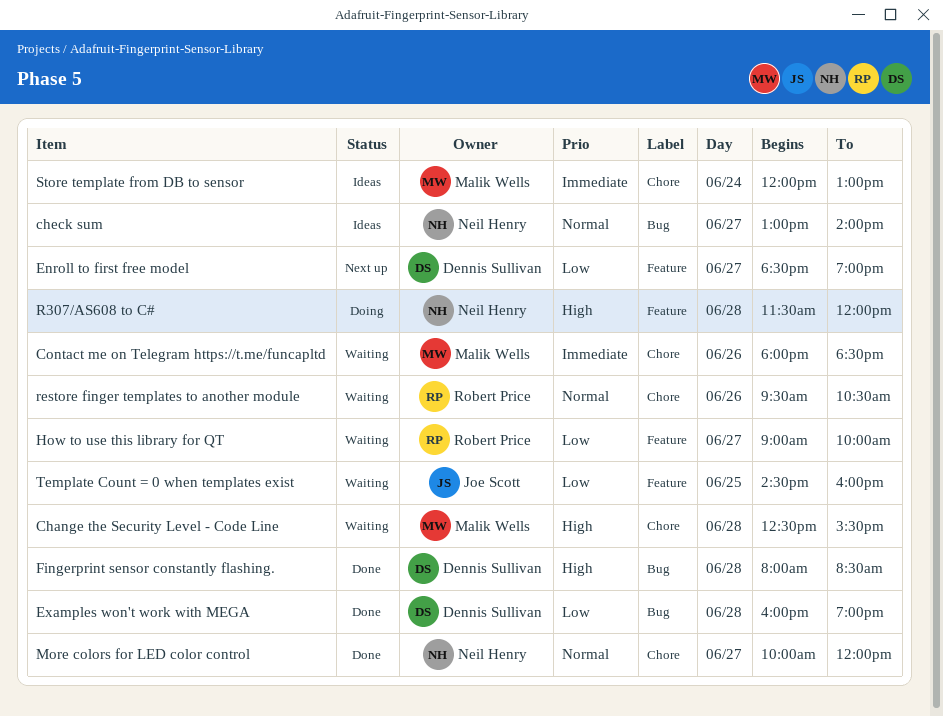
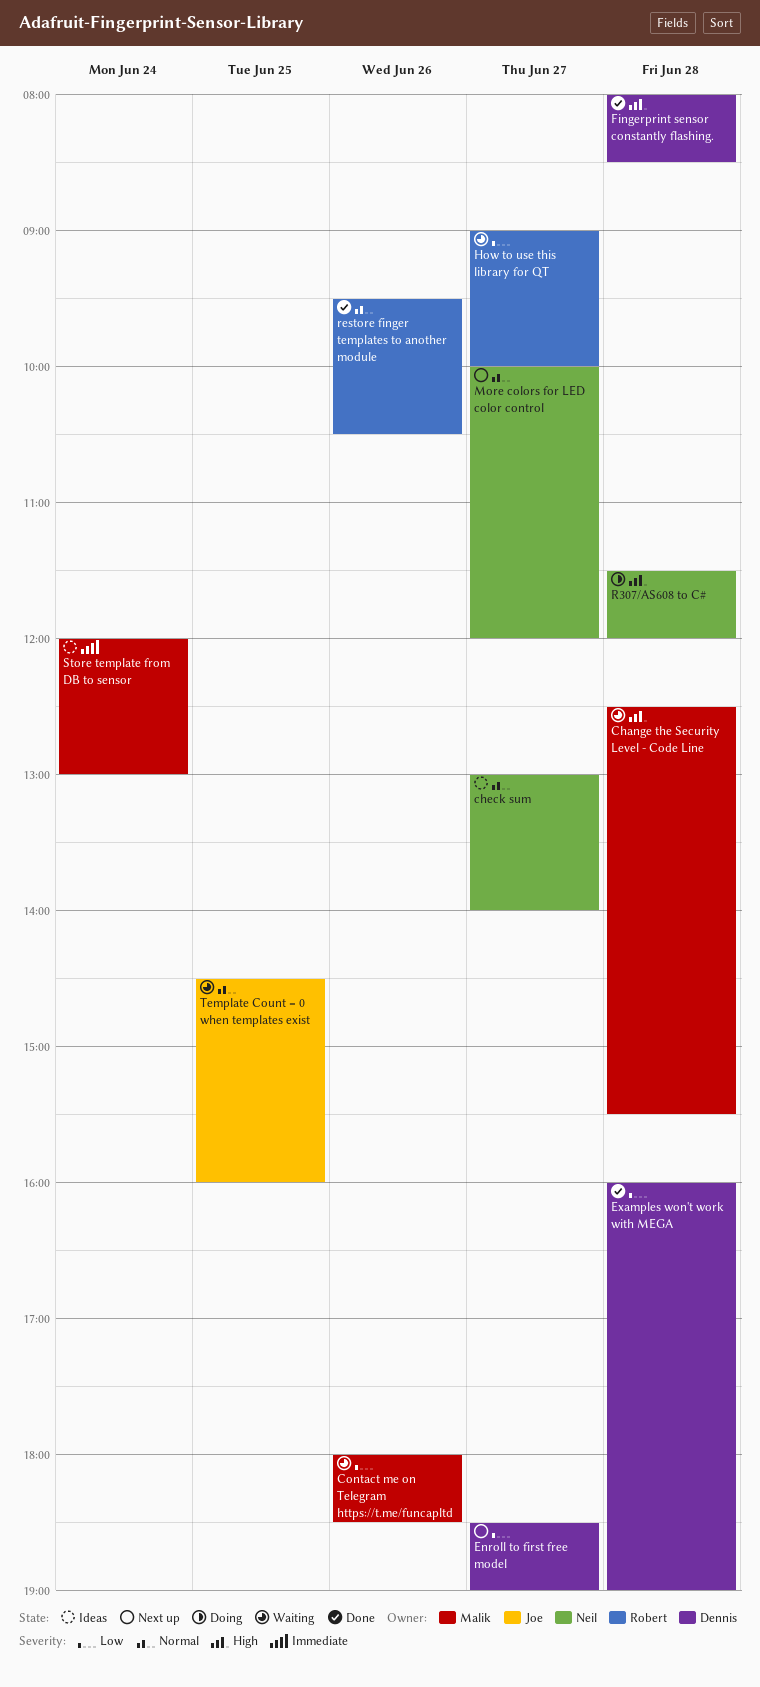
Contact me on Telegram https://t.me/funcapltd, priority: Immediate -> Low
More colors for LED color control, status: Done -> Next up
restore finger templates to another module, status: Waiting -> Done
Template Count = 0 when templates exist, priority: Low -> Normal

